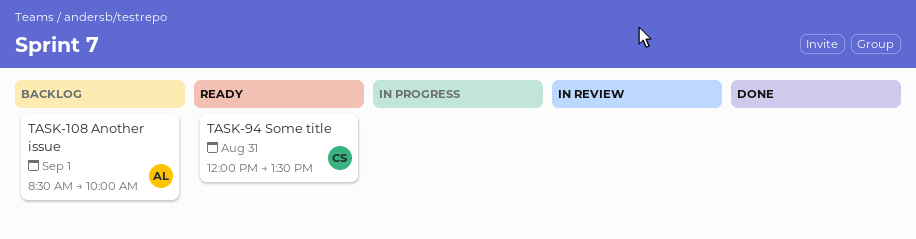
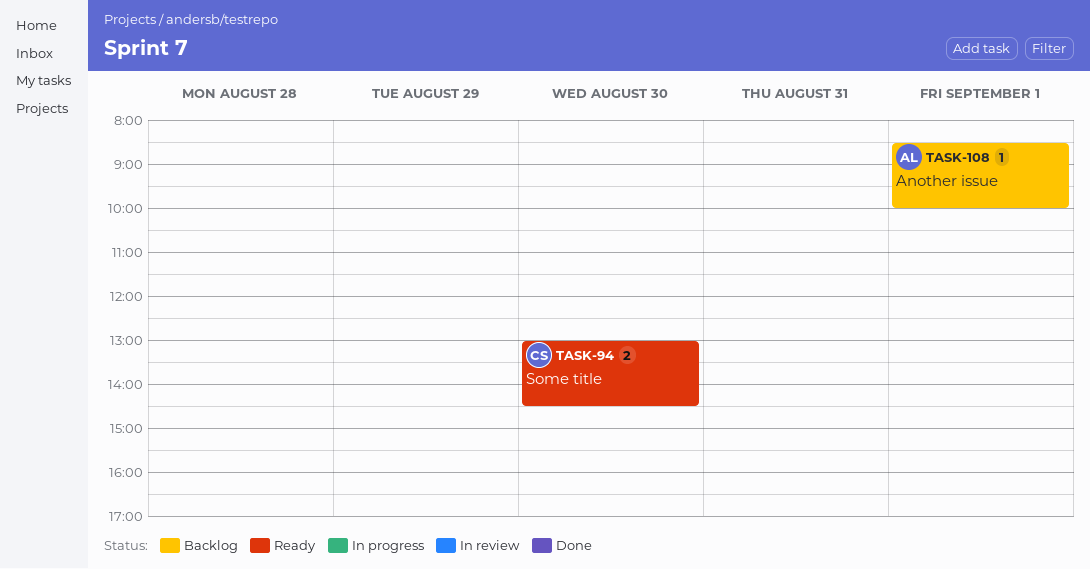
TASK-94, day: Aug 31 -> Aug 30
TASK-94, begins: 12:00 -> 13:00
TASK-94, ends: 13:30 -> 14:30

